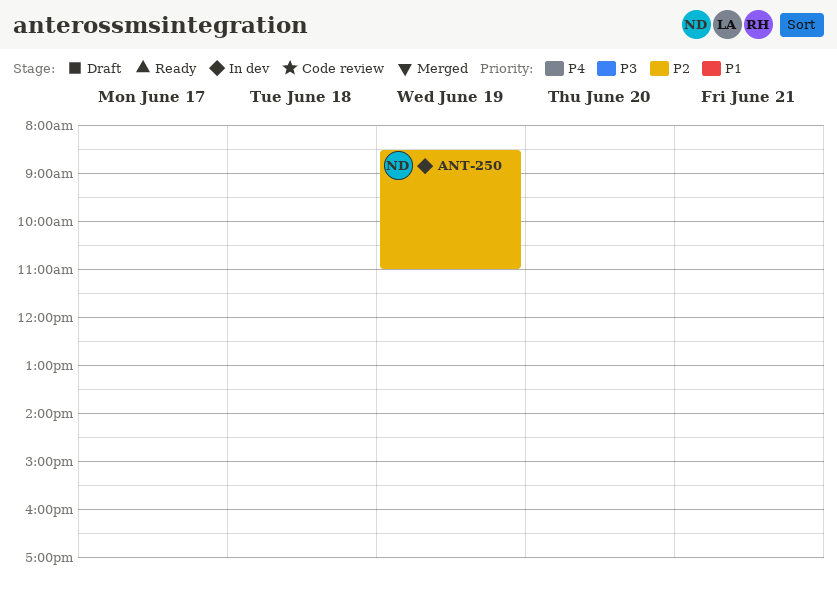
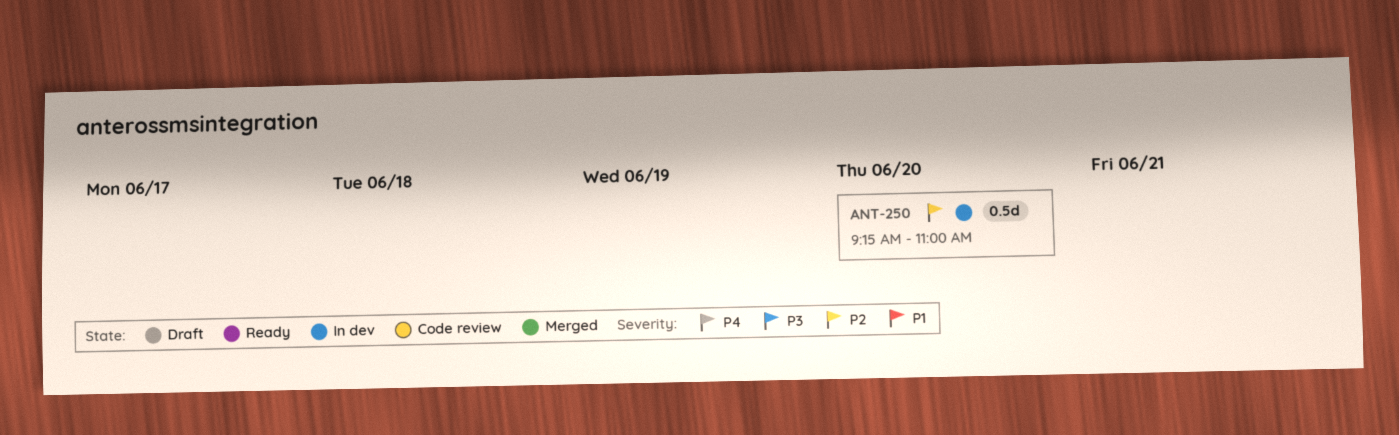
ANT-250, day: Jun 19 -> Jun 20
ANT-250, begins: 08:30 -> 09:15

